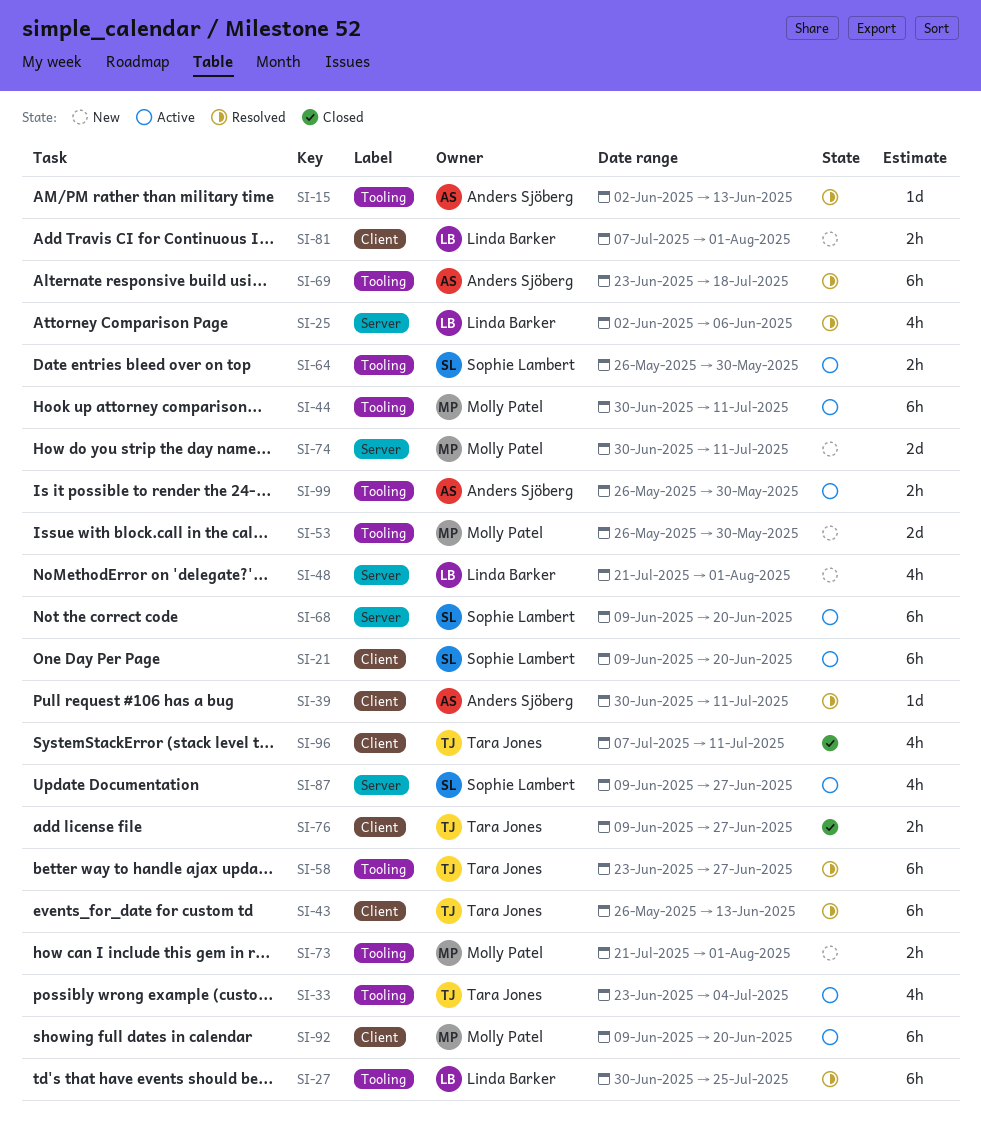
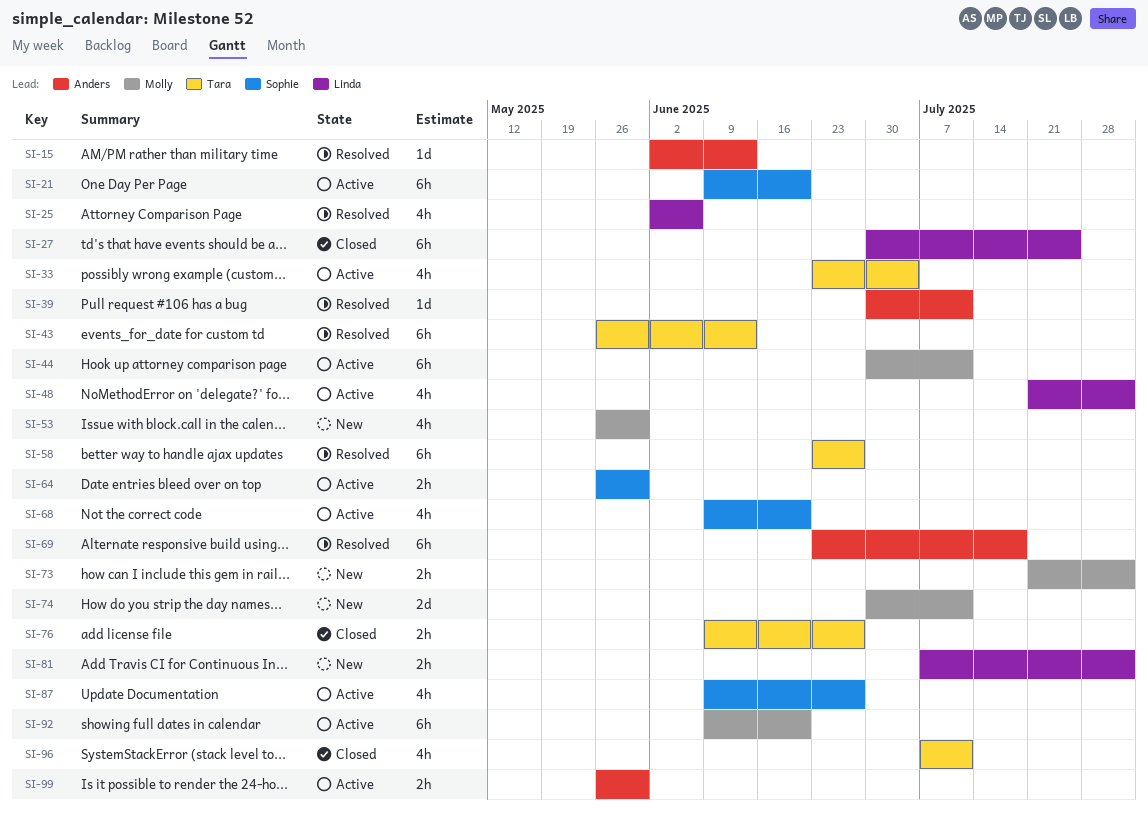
SI-27, status: Resolved -> Closed
SI-48, status: New -> Active
SI-53, estimate: 2d -> 4h
SI-68, estimate: 6h -> 4h

